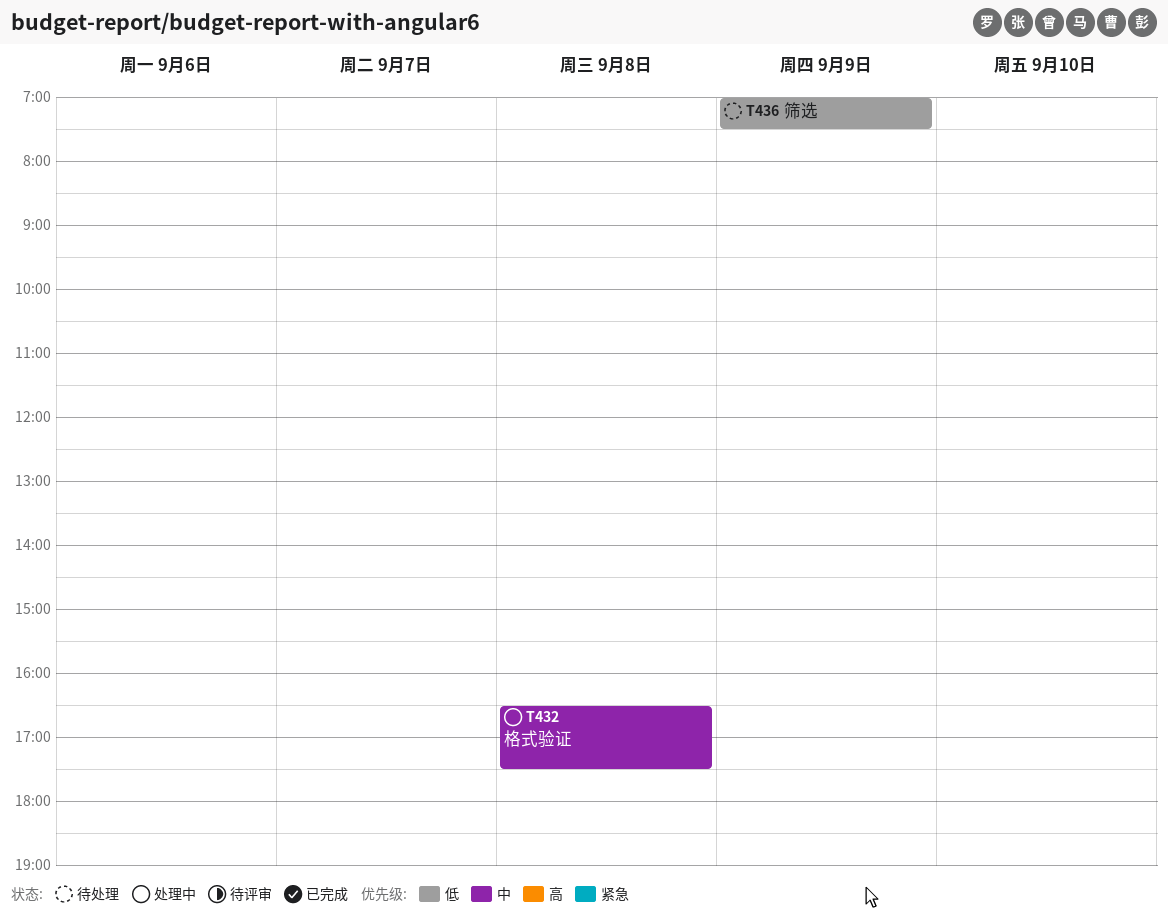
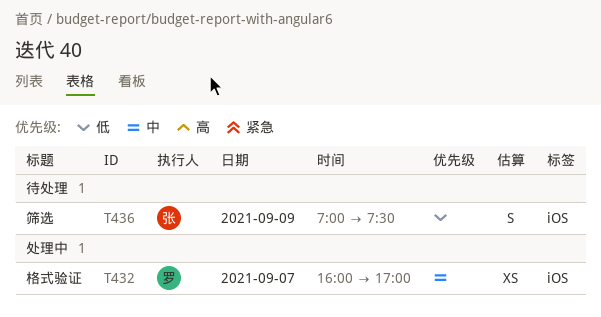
T432, day: Sep 8 -> Sep 7
T432, begins: 16:30 -> 16:00
T432, ends: 17:30 -> 17:00

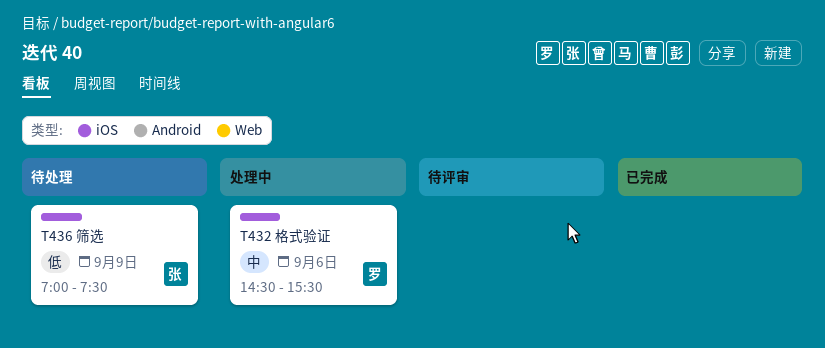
T432, day: Sep 7 -> Sep 6
T432, begins: 16:00 -> 14:30
T432, ends: 17:00 -> 15:30

